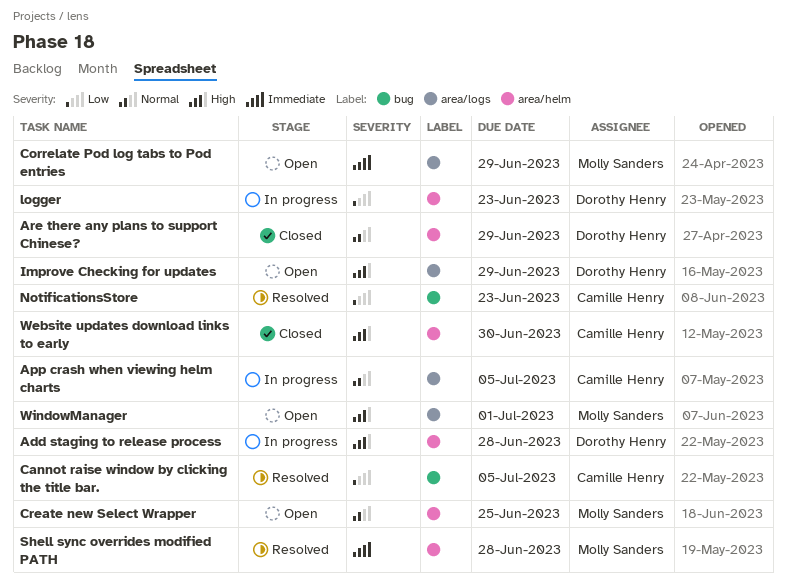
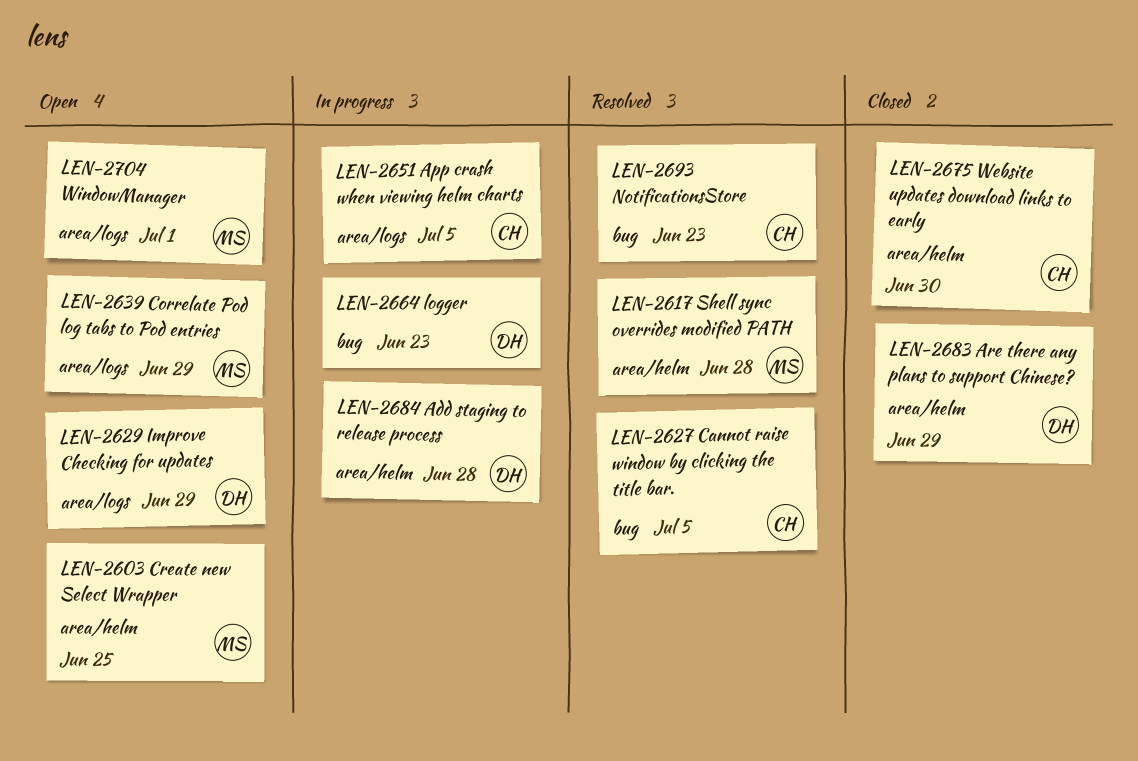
logger, label: area/helm -> bug

